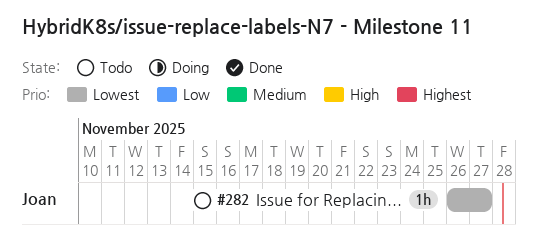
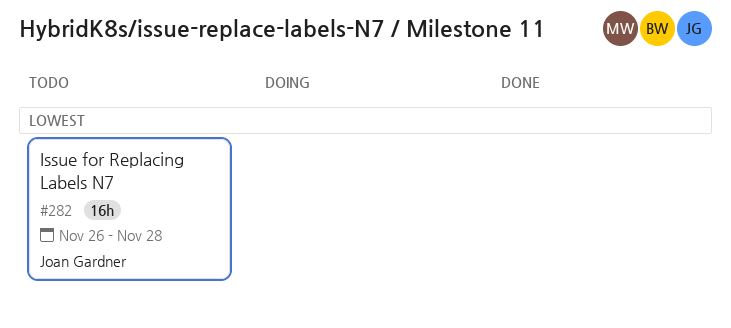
#282, estimate: 1h -> 16h
#282, due: Nov 27 -> Nov 28

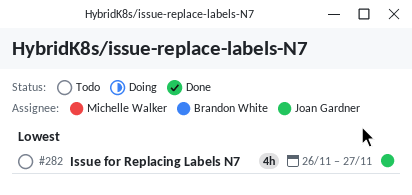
#282, estimate: 16h -> 4h
#282, due: Nov 28 -> Nov 27

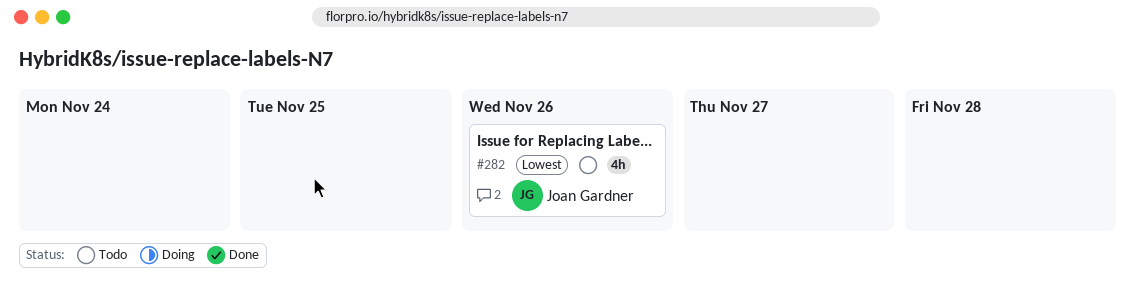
#282, due: Nov 27 -> Nov 26

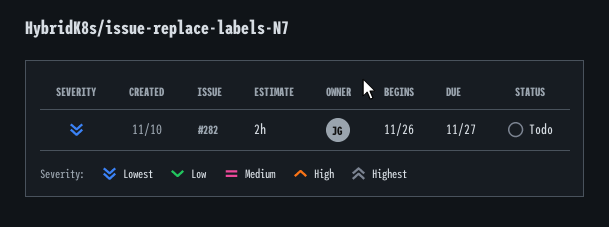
#282, estimate: 4h -> 2h
#282, due: Nov 26 -> Nov 27

